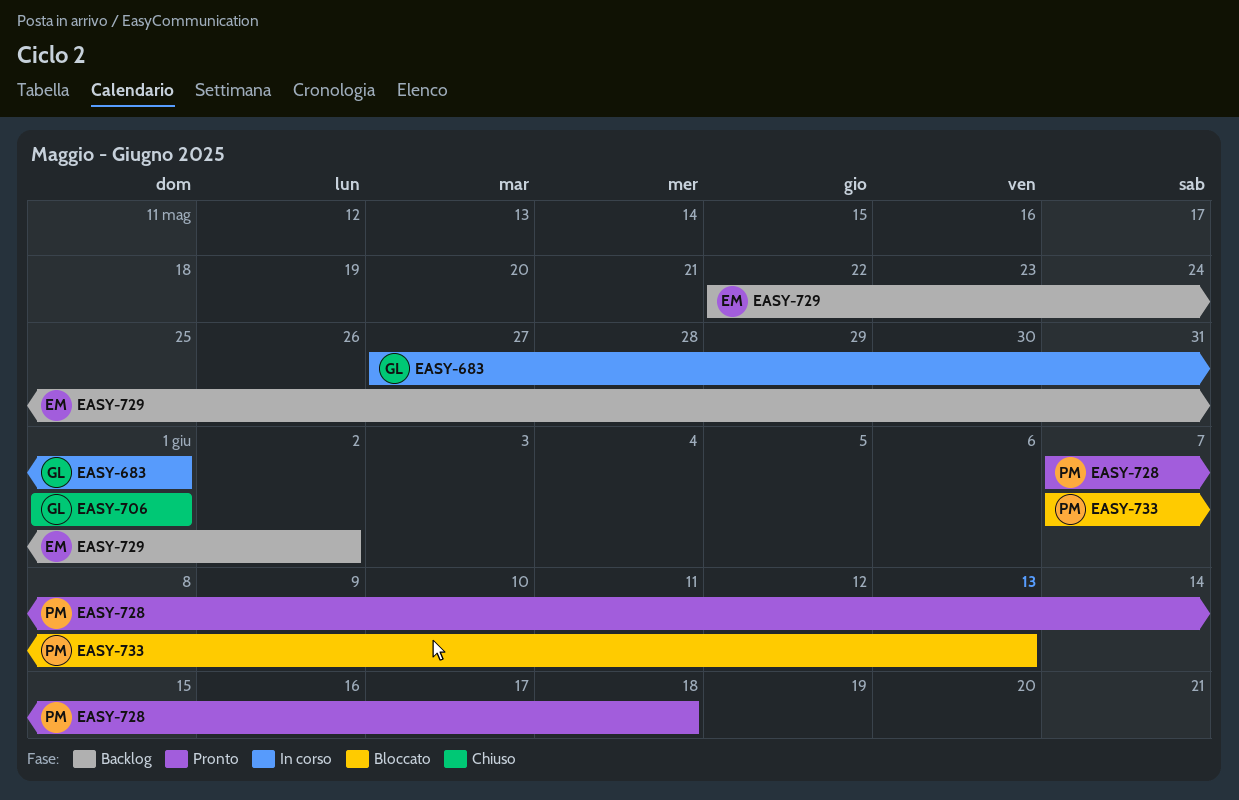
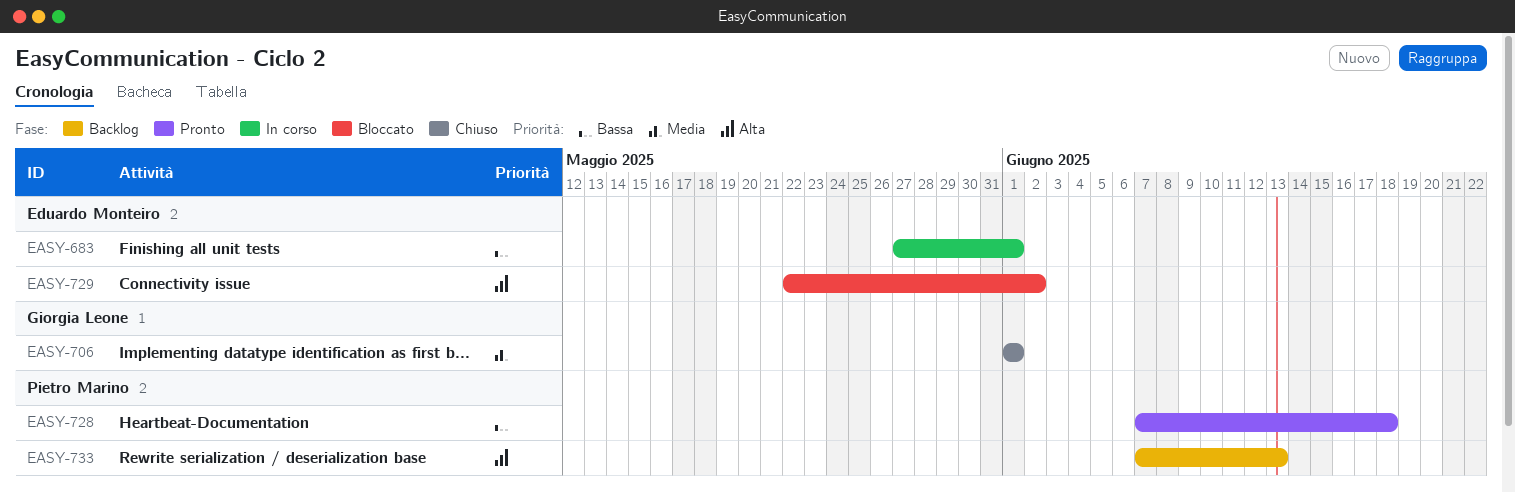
EASY-683, owner: Giorgia Leone -> Eduardo Monteiro
EASY-729, status: Backlog -> Bloccato
EASY-733, status: Bloccato -> Backlog

